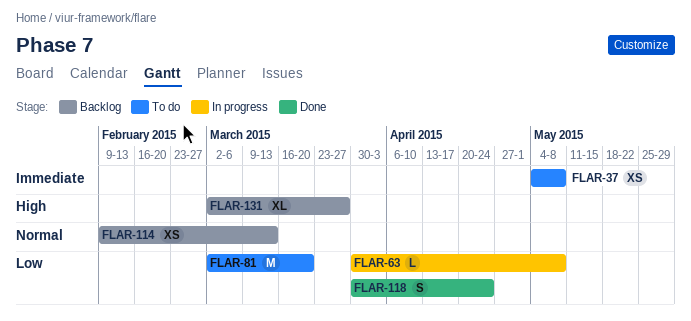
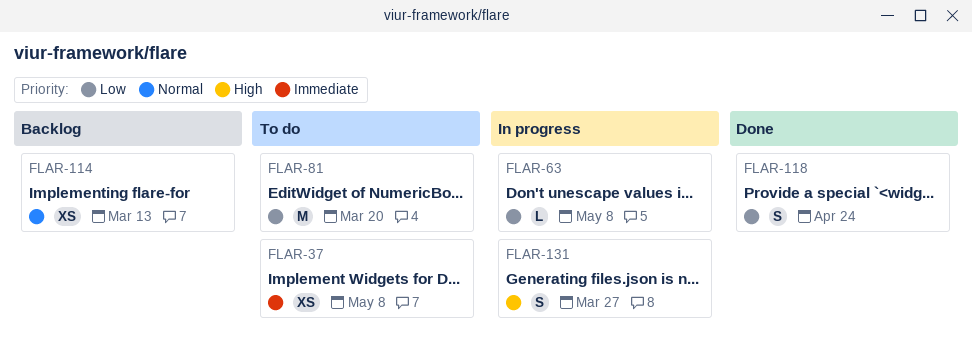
FLAR-131, status: Backlog -> In progress
FLAR-131, estimate: XL -> S

